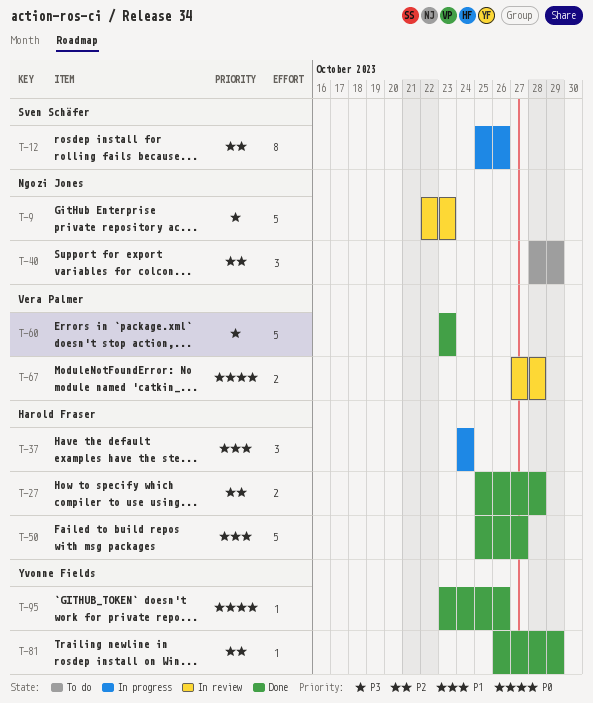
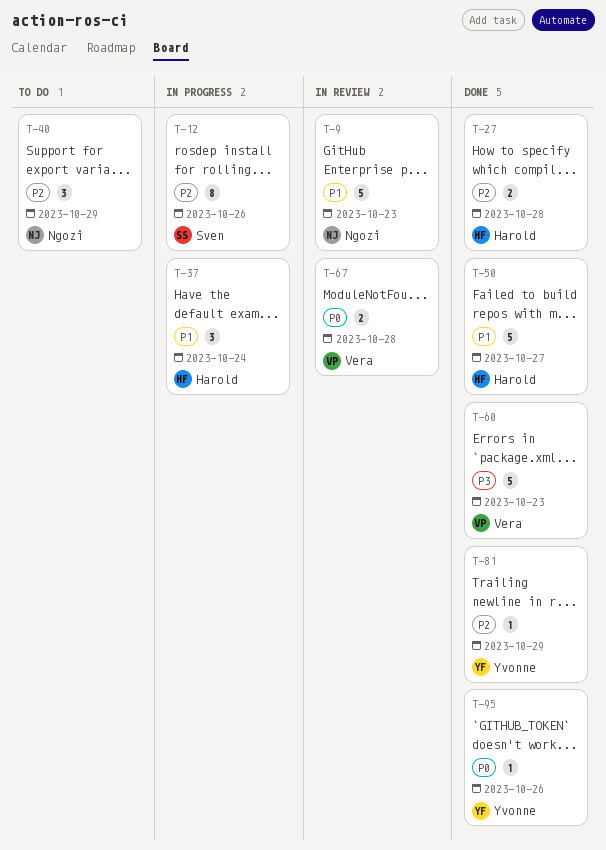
T-9, priority: P3 -> P1

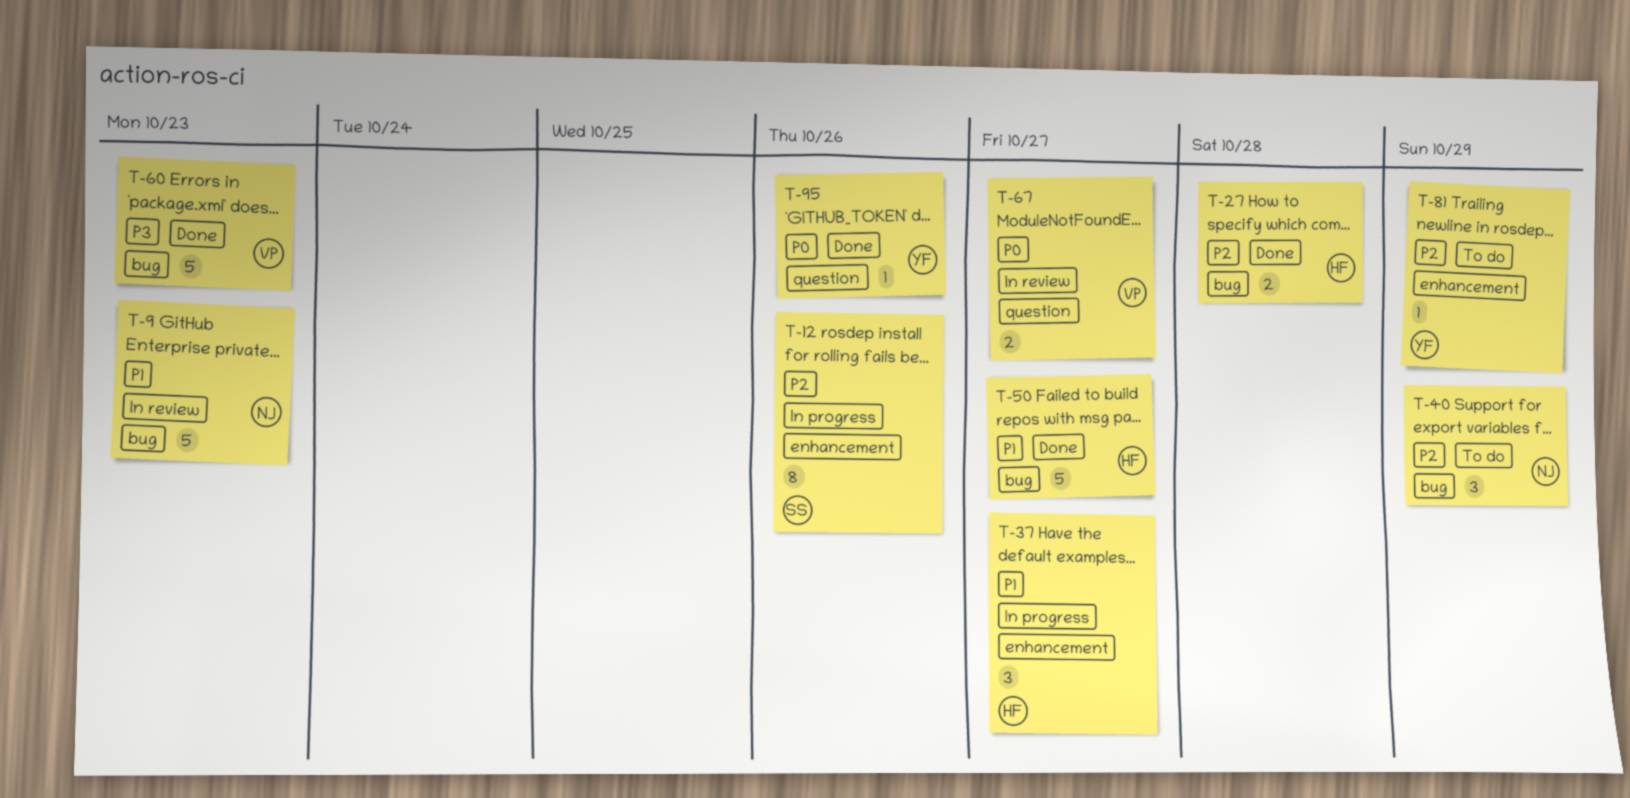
T-37, due: Oct 24 -> Oct 27
T-67, due: Oct 28 -> Oct 27
T-81, status: Done -> To do

